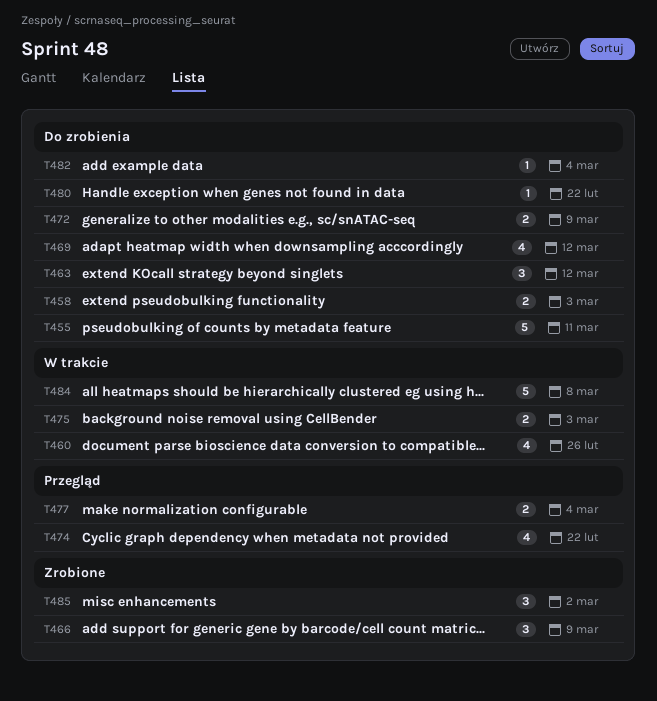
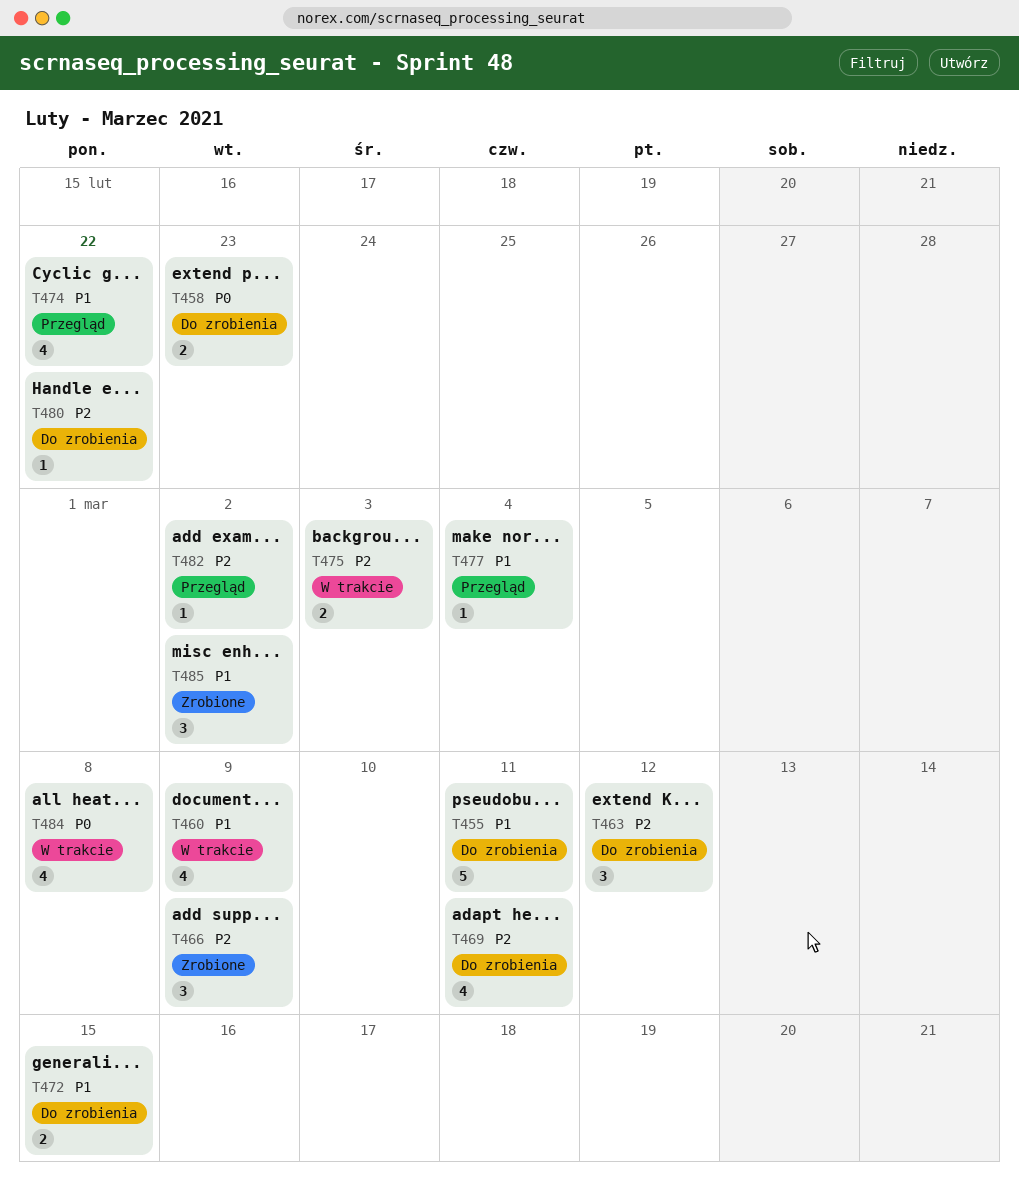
T458, due: Mar 3 -> Feb 23
T460, due: Feb 26 -> Mar 9
T469, due: Mar 12 -> Mar 11
T472, due: Mar 9 -> Mar 15
T477, estimate: 2 -> 1
T482, status: Do zrobienia -> Przegląd
T482, due: Mar 4 -> Mar 2
T484, estimate: 5 -> 4

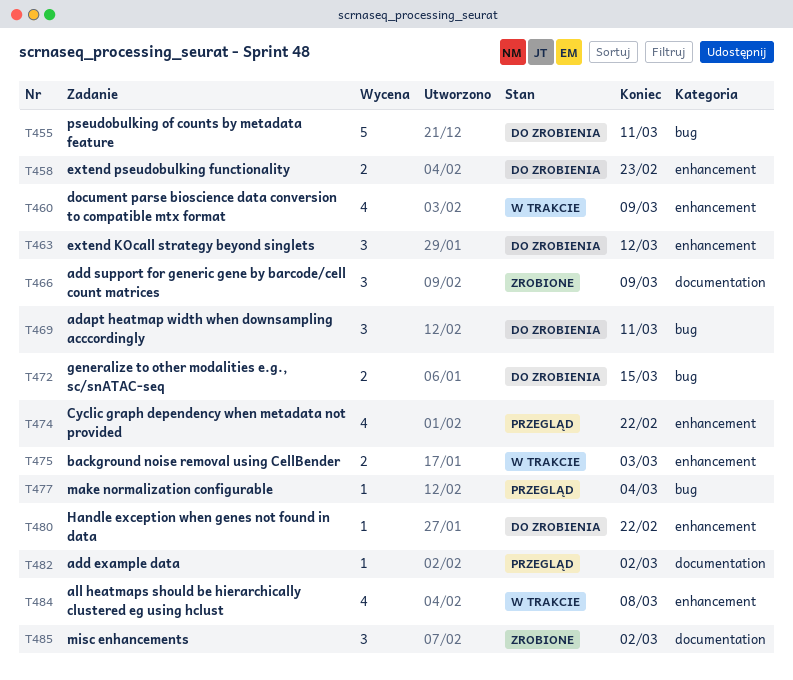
T469, estimate: 4 -> 3

